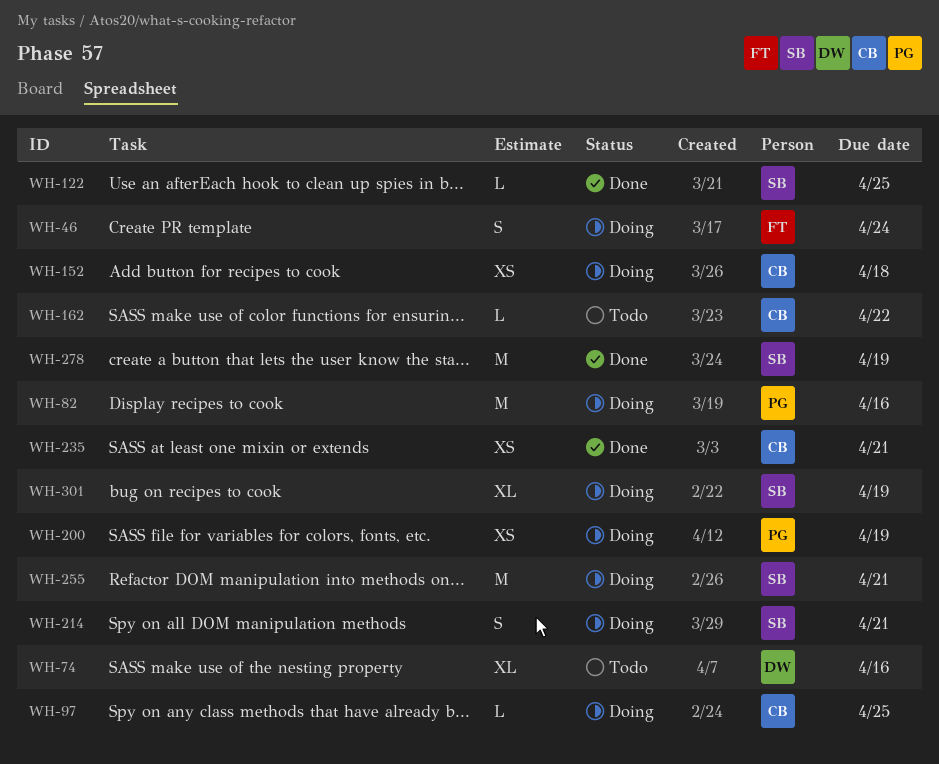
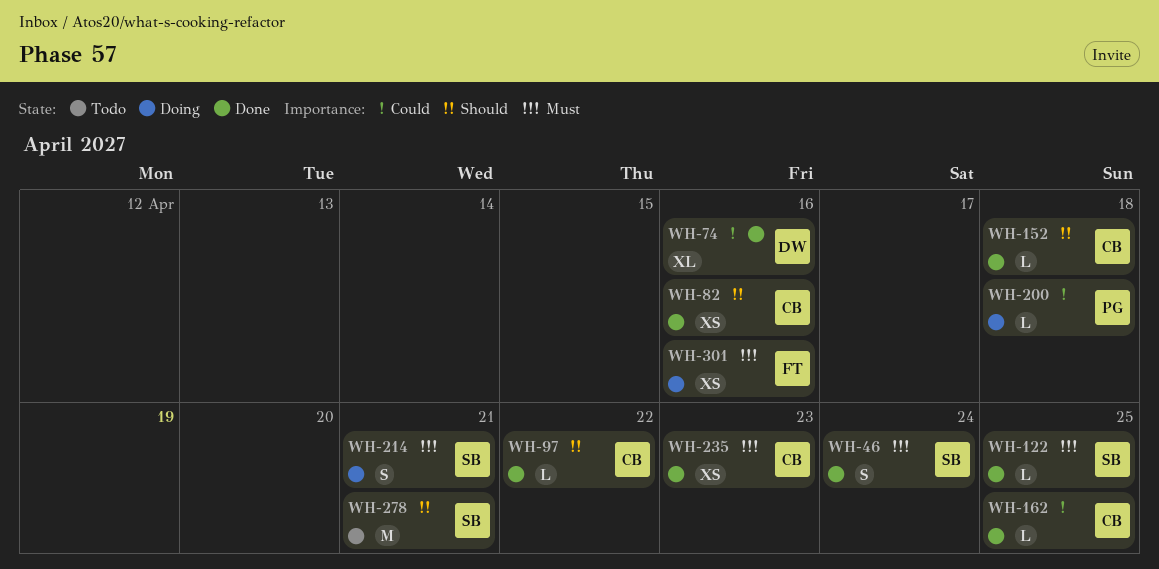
WH-46, status: Doing -> Done
WH-46, owner: FT -> SB
WH-74, status: Todo -> Done
WH-82, status: Doing -> Done
WH-82, owner: PG -> CB
WH-82, estimate: M -> XS
WH-97, status: Doing -> Done
WH-97, due: Apr 25 -> Apr 22
WH-152, status: Doing -> Done
WH-152, estimate: XS -> L
WH-162, status: Todo -> Done
WH-162, due: Apr 22 -> Apr 25
WH-200, estimate: XS -> L
WH-200, due: Apr 19 -> Apr 18
WH-235, due: Apr 21 -> Apr 23
WH-255: present -> none
WH-278, status: Done -> Todo
WH-278, due: Apr 19 -> Apr 21
WH-301, owner: SB -> FT
WH-301, estimate: XL -> XS
WH-301, due: Apr 19 -> Apr 16

